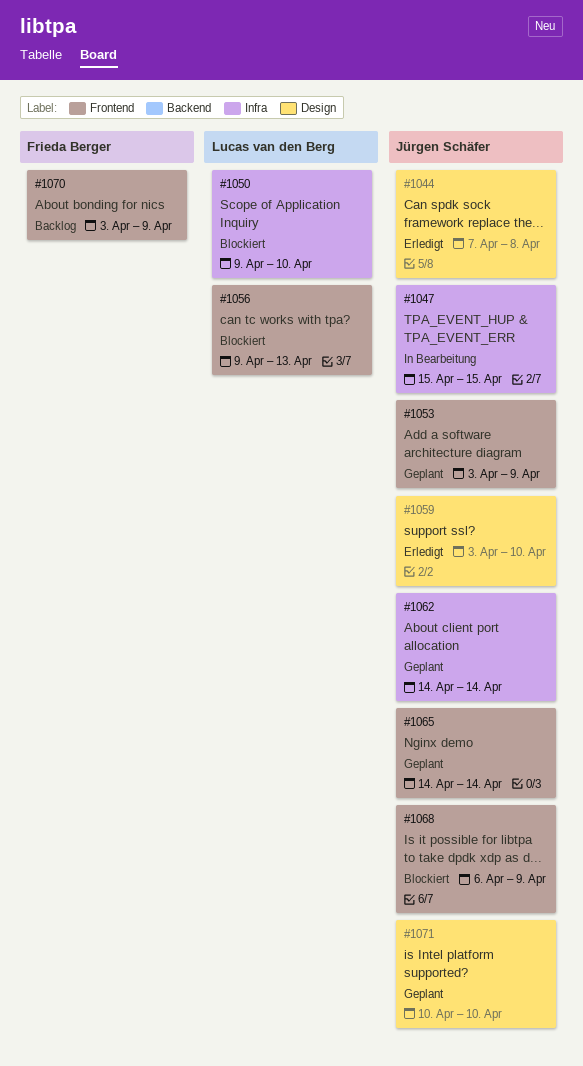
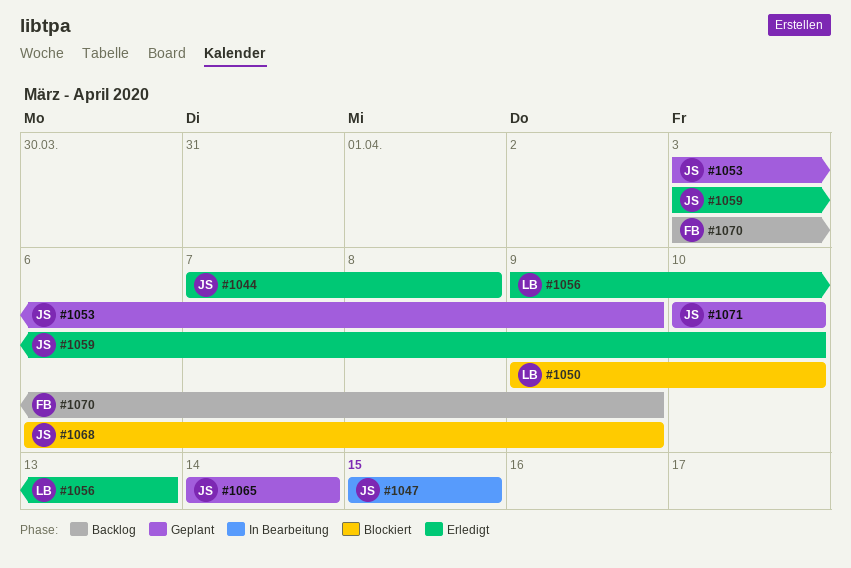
#1056, status: Blockiert -> Erledigt
#1062: present -> none

